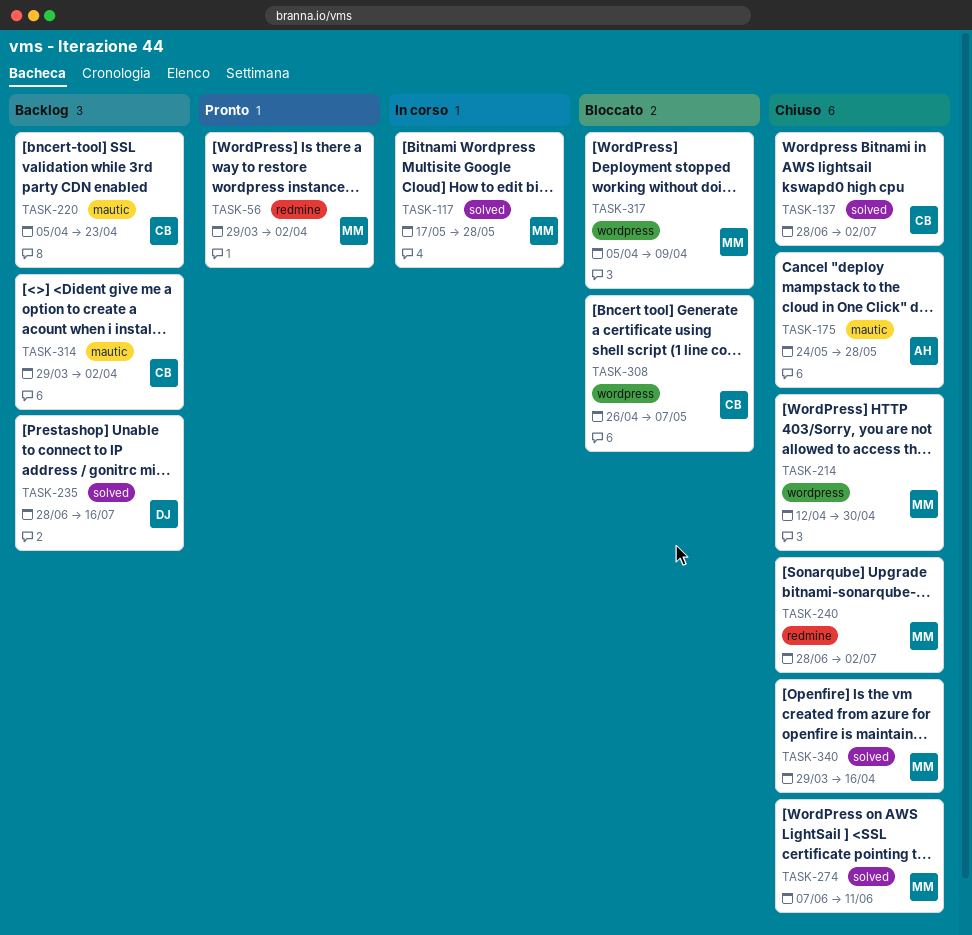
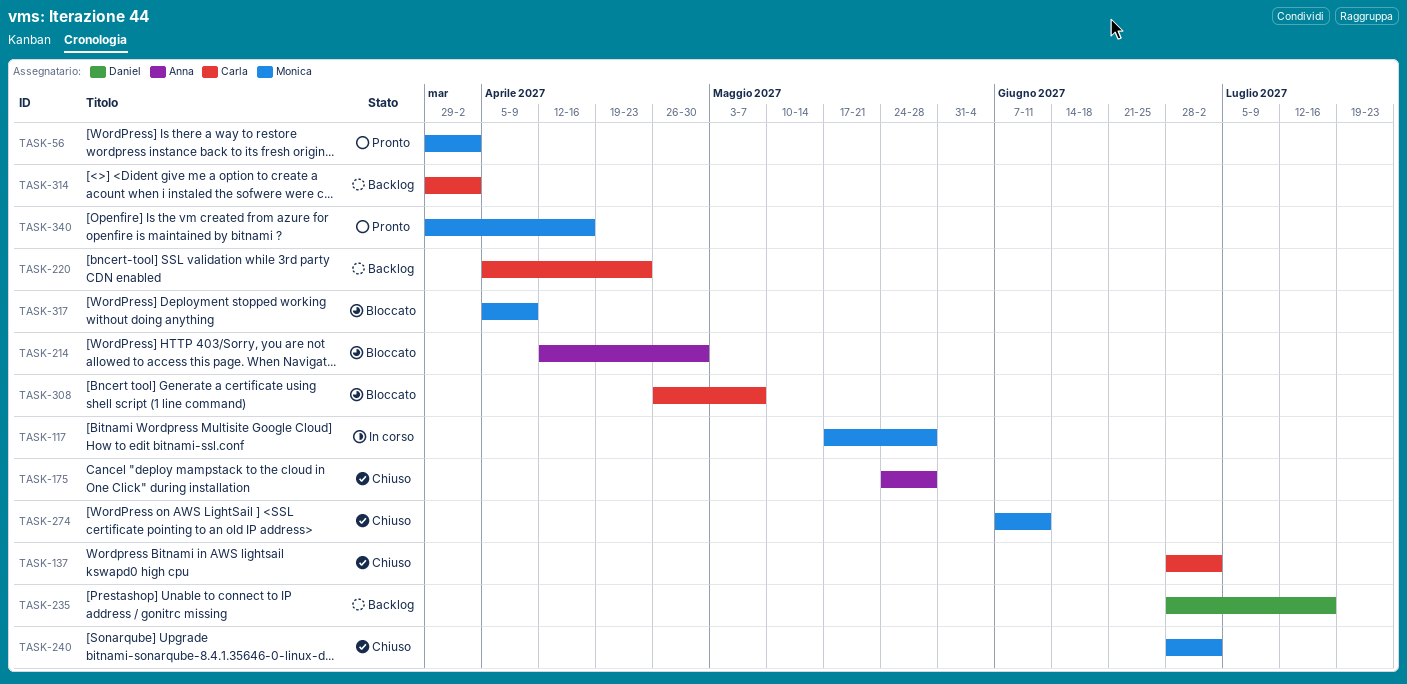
TASK-214, status: Chiuso -> Bloccato
TASK-214, owner: Monica -> Anna
TASK-340, status: Chiuso -> Pronto

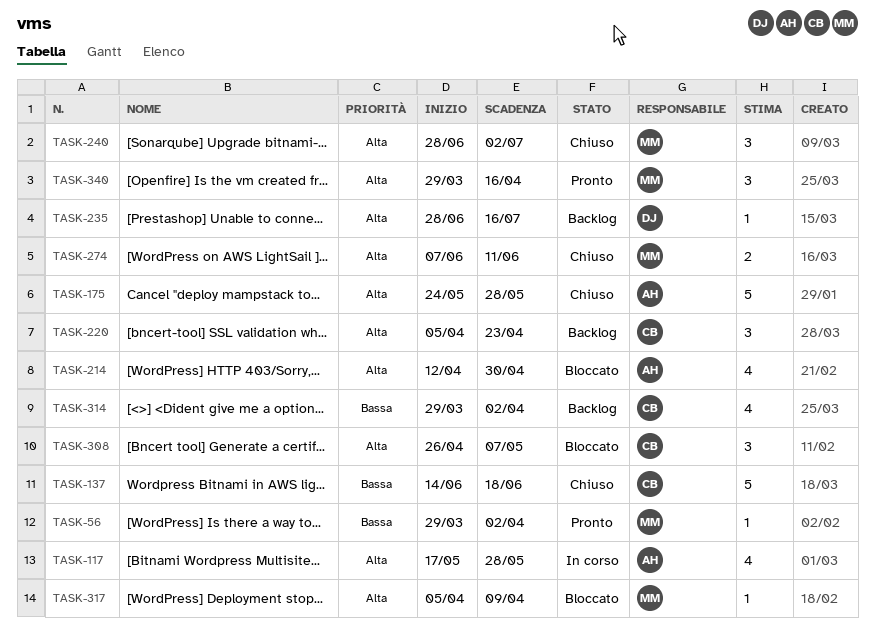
TASK-117, owner: Monica -> Anna
TASK-137, start: Jun 28 -> Jun 14
TASK-137, due: Jul 2 -> Jun 18

